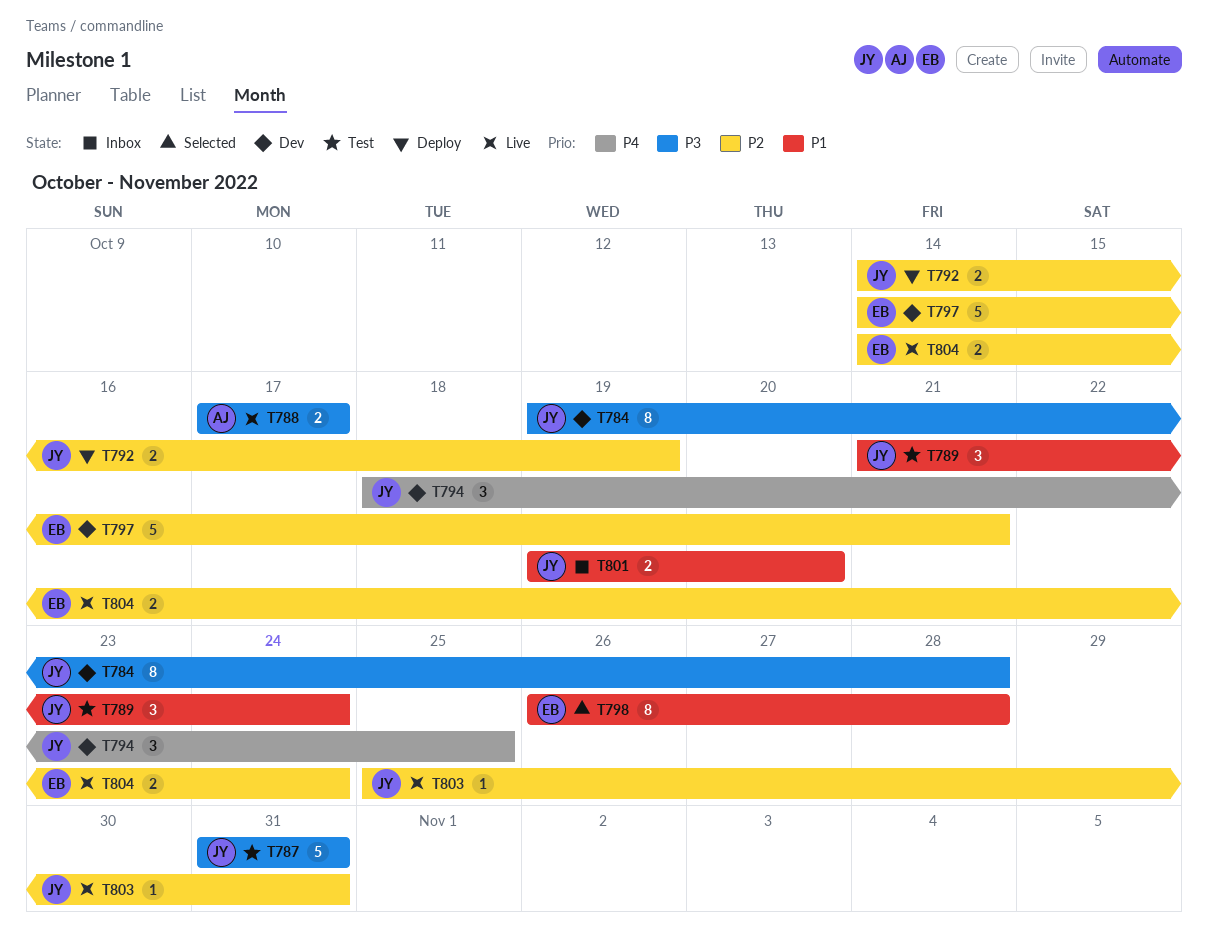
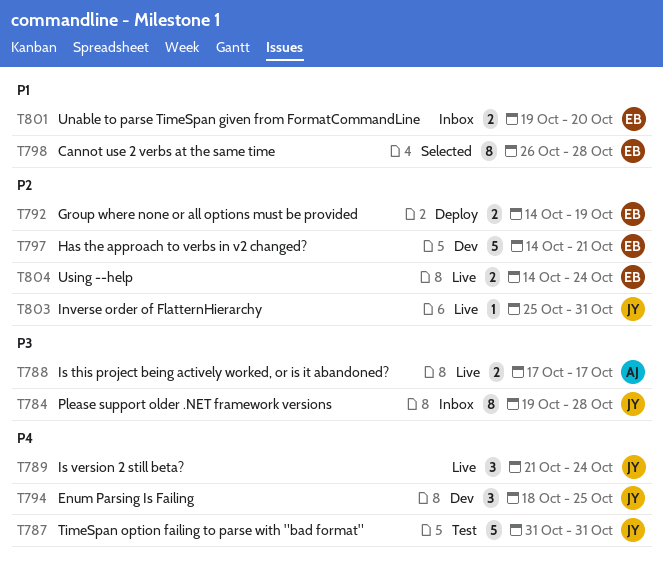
T784, status: Dev -> Inbox
T787, priority: P3 -> P4
T789, status: Test -> Live
T789, priority: P1 -> P4
T792, owner: JY -> EB
T801, owner: JY -> EB

